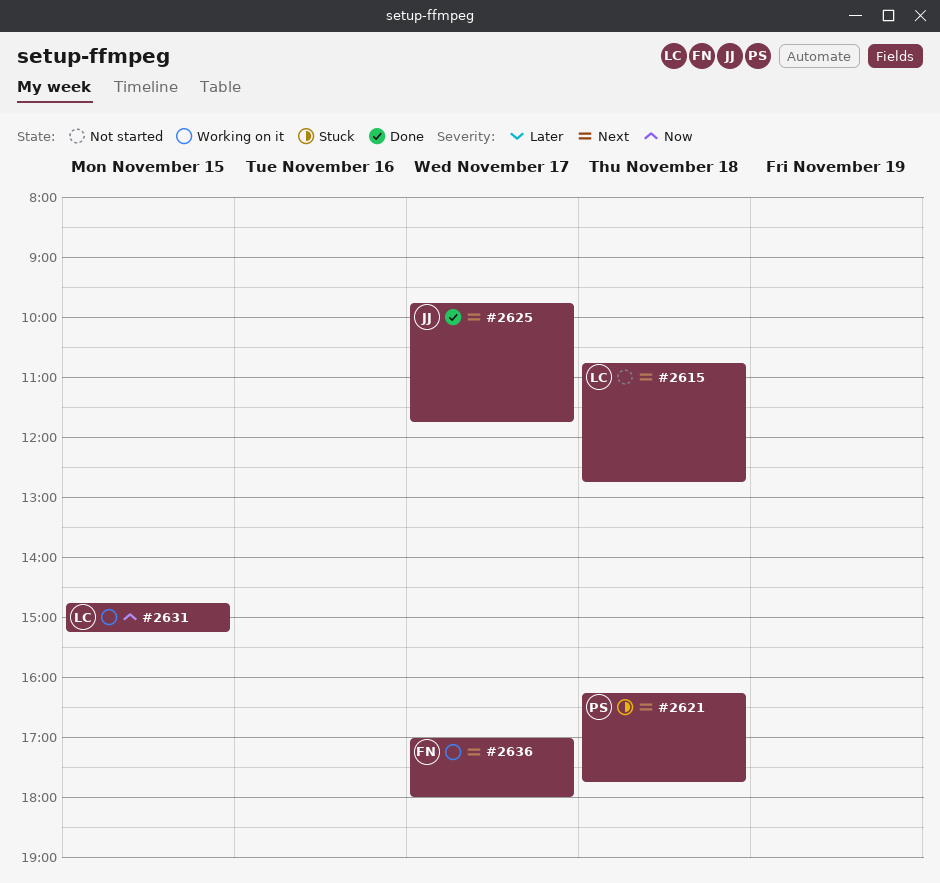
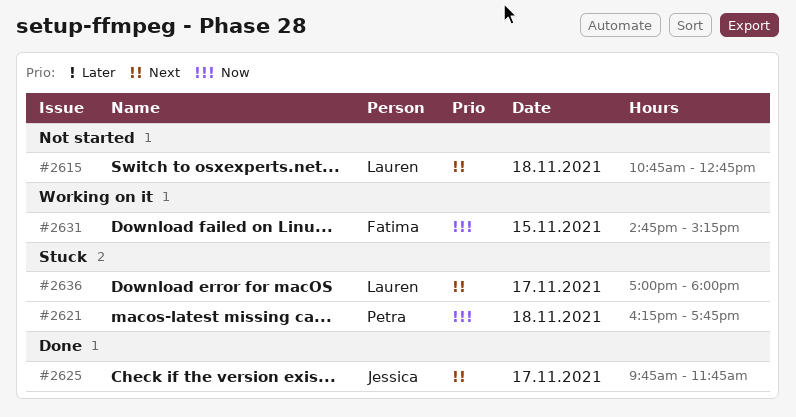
#2621, priority: Next -> Now
#2631, owner: Lauren -> Fatima
#2636, status: Working on it -> Stuck
#2636, owner: Fatima -> Lauren

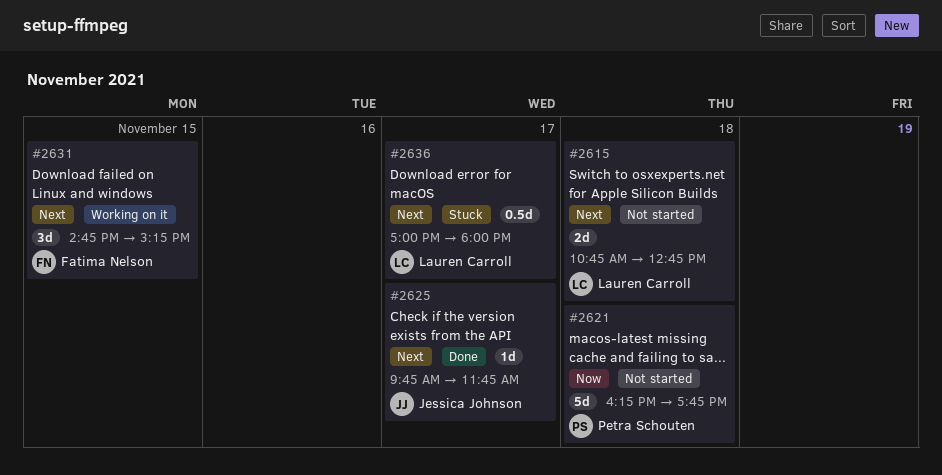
#2621, status: Stuck -> Not started
#2631, priority: Now -> Next

